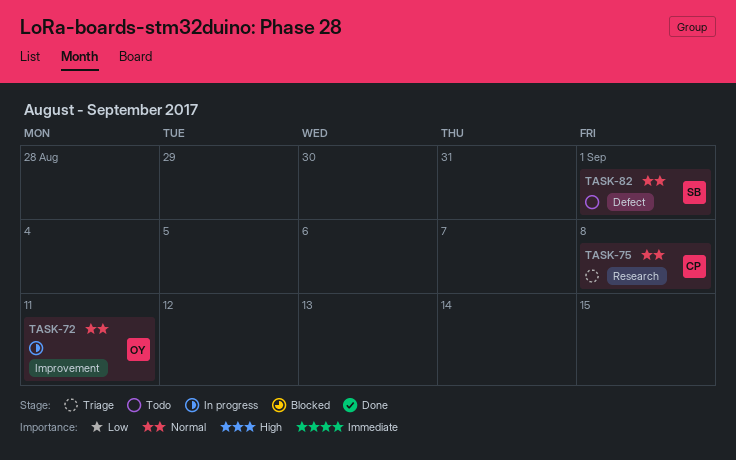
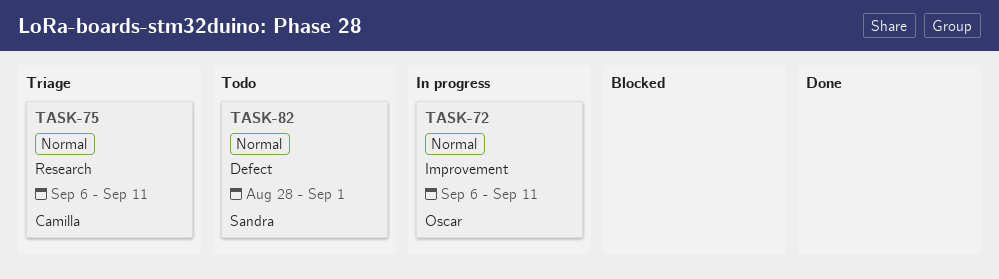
TASK-75, due: Sep 8 -> Sep 11

